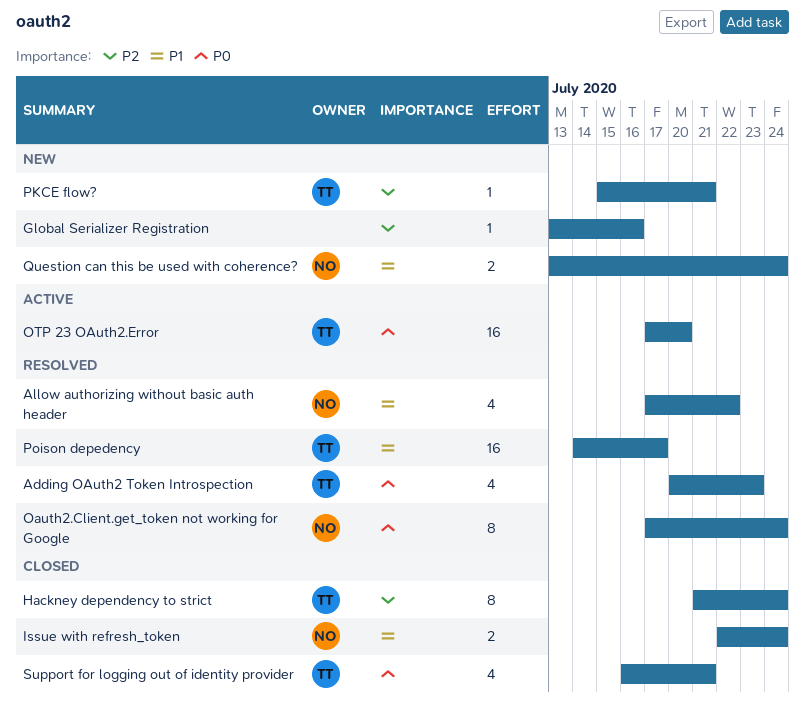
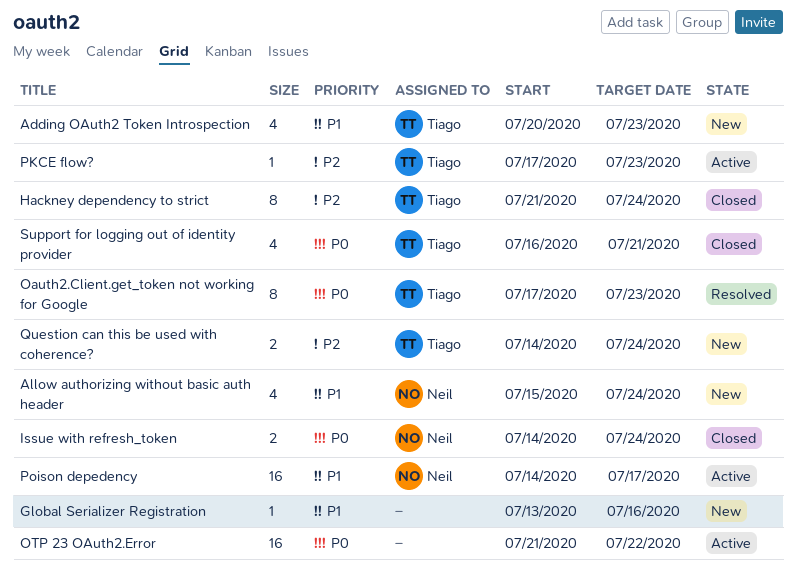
Adding OAuth2 Token Introspection, status: Resolved -> New
Adding OAuth2 Token Introspection, priority: P0 -> P1
Allow authorizing without basic auth header, status: Resolved -> New
Allow authorizing without basic auth header, start: Jul 17 -> Jul 15
Allow authorizing without basic auth header, due: Jul 22 -> Jul 24
Global Serializer Registration, priority: P2 -> P1
Issue with refresh_token, priority: P1 -> P0
Issue with refresh_token, start: Jul 22 -> Jul 14
Oauth2.Client.get_token not working for Google, owner: Neil -> Tiago
Oauth2.Client.get_token not working for Google, due: Jul 24 -> Jul 23
OTP 23 OAuth2.Error, owner: Tiago -> none
OTP 23 OAuth2.Error, start: Jul 17 -> Jul 21
OTP 23 OAuth2.Error, due: Jul 20 -> Jul 22
PKCE flow?, status: New -> Active
PKCE flow?, start: Jul 15 -> Jul 17
PKCE flow?, due: Jul 21 -> Jul 23
Poison depedency, status: Resolved -> Active
Poison depedency, owner: Tiago -> Neil
Question can this be used with coherence?, owner: Neil -> Tiago
Question can this be used with coherence?, priority: P1 -> P2
Question can this be used with coherence?, start: Jul 13 -> Jul 14

